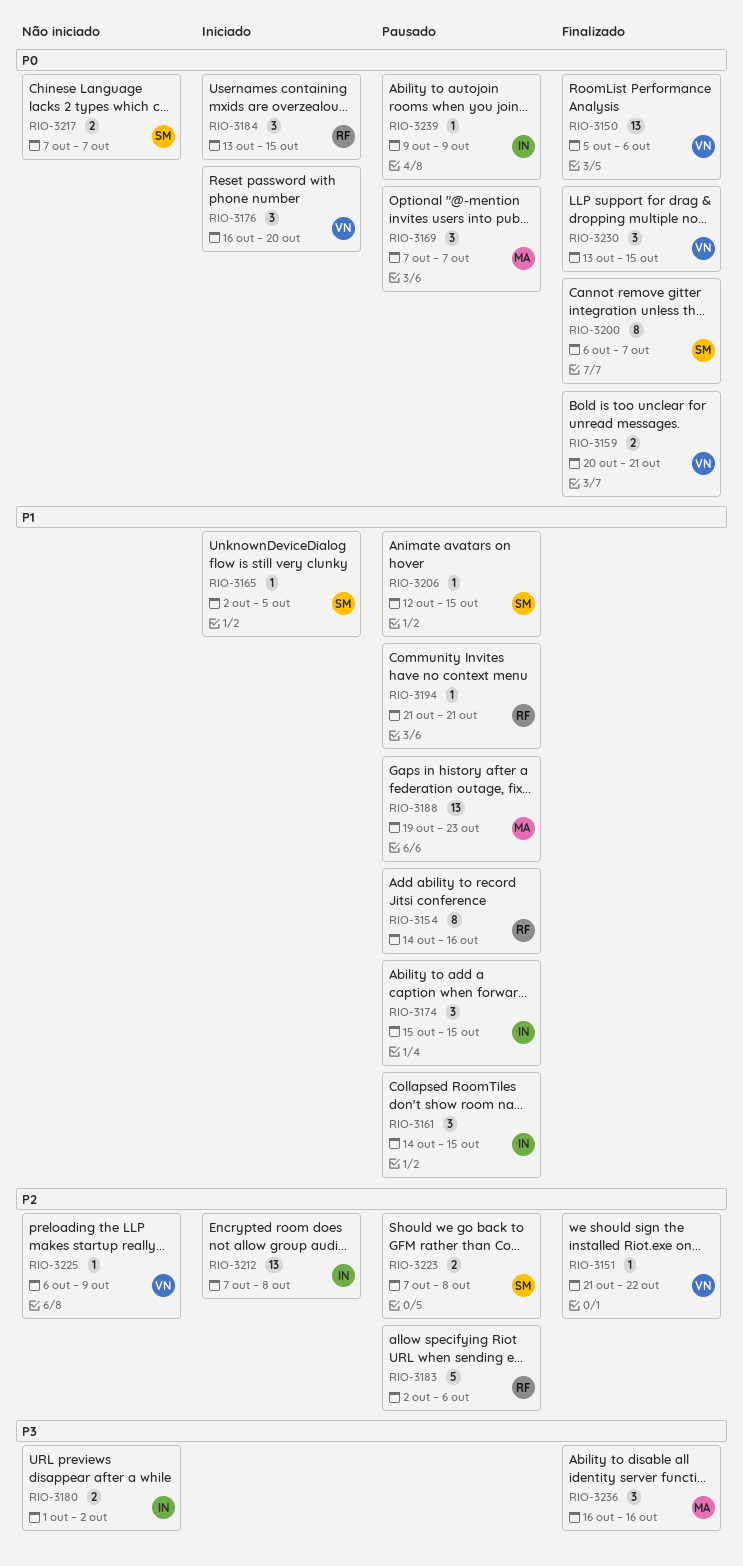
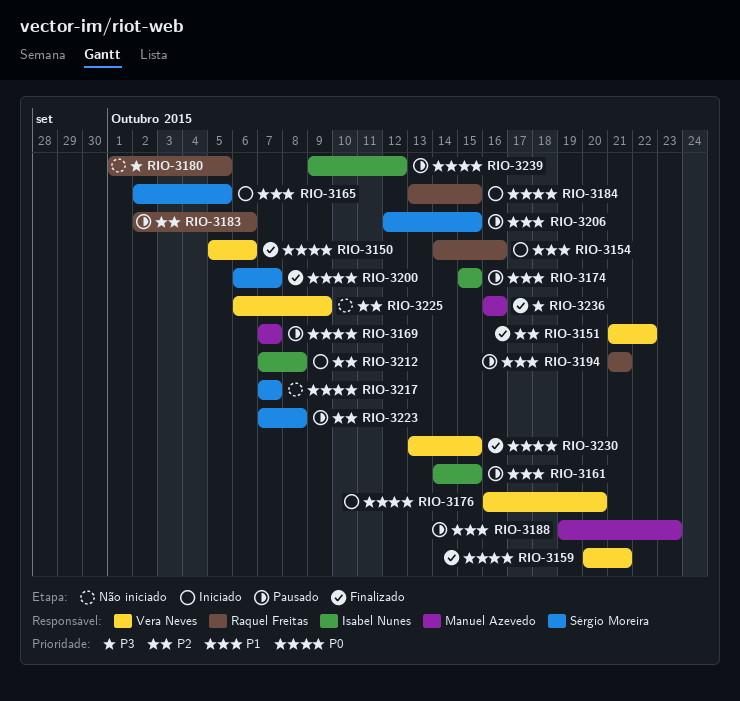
RIO-3154, status: Pausado -> Iniciado
RIO-3180, owner: Isabel Nunes -> Raquel Freitas
RIO-3180, due: Oct 2 -> Oct 5
RIO-3239, due: Oct 9 -> Oct 12

